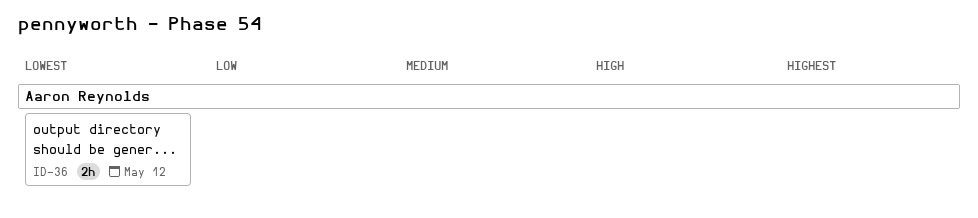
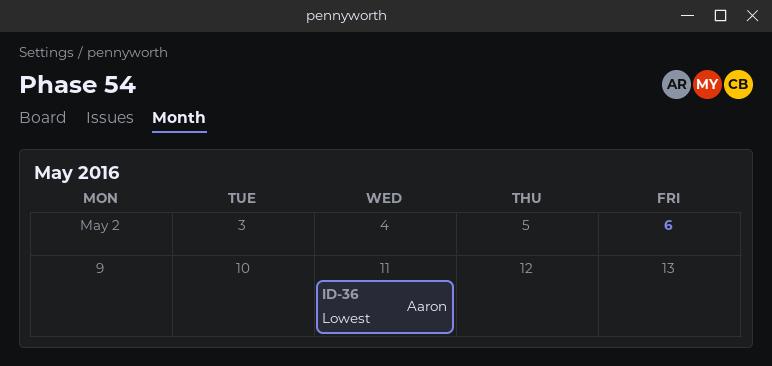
ID-36, due: May 12 -> May 11

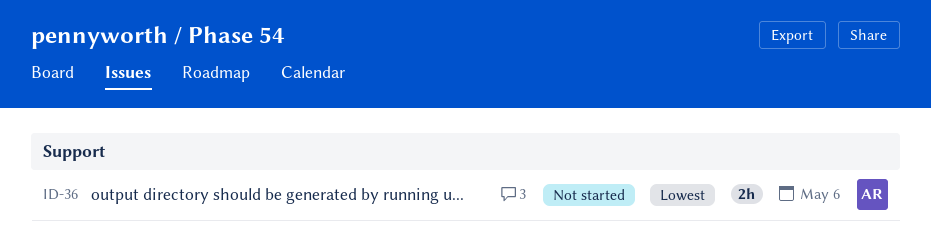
ID-36, due: May 11 -> May 6

